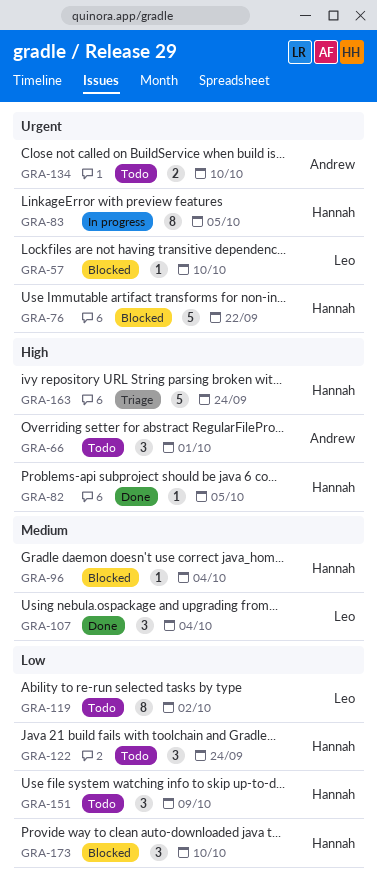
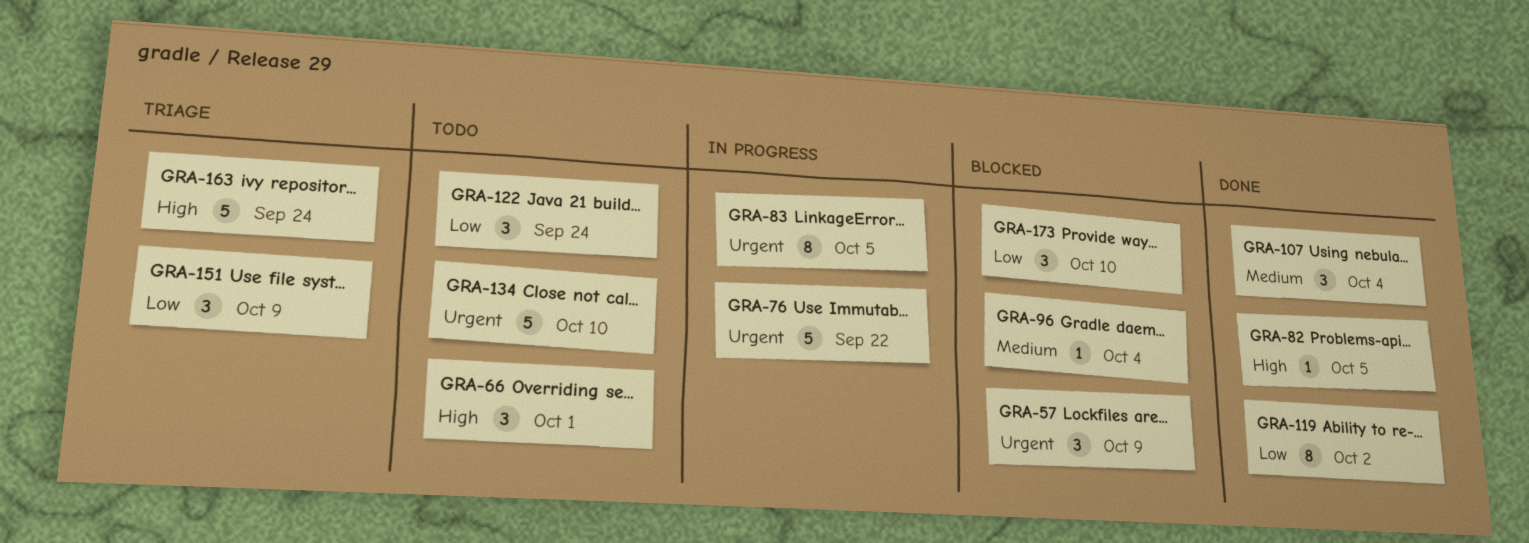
GRA-57, estimate: 1 -> 3
GRA-57, due: Oct 10 -> Oct 9
GRA-76, status: Blocked -> In progress
GRA-119, status: Todo -> Done
GRA-134, estimate: 2 -> 5
GRA-151, status: Todo -> Triage

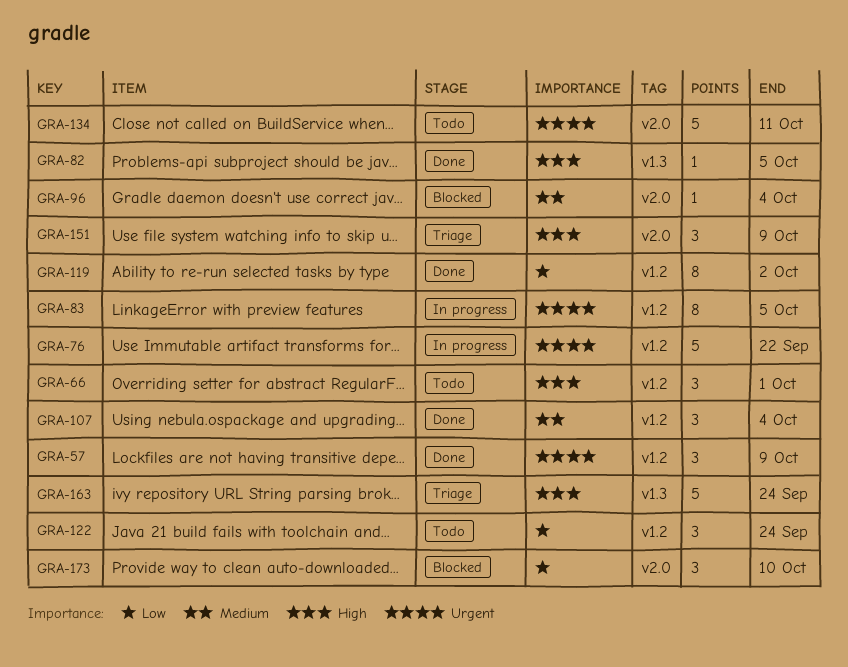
GRA-57, status: Blocked -> Done
GRA-134, due: Oct 10 -> Oct 11
GRA-151, priority: Low -> High

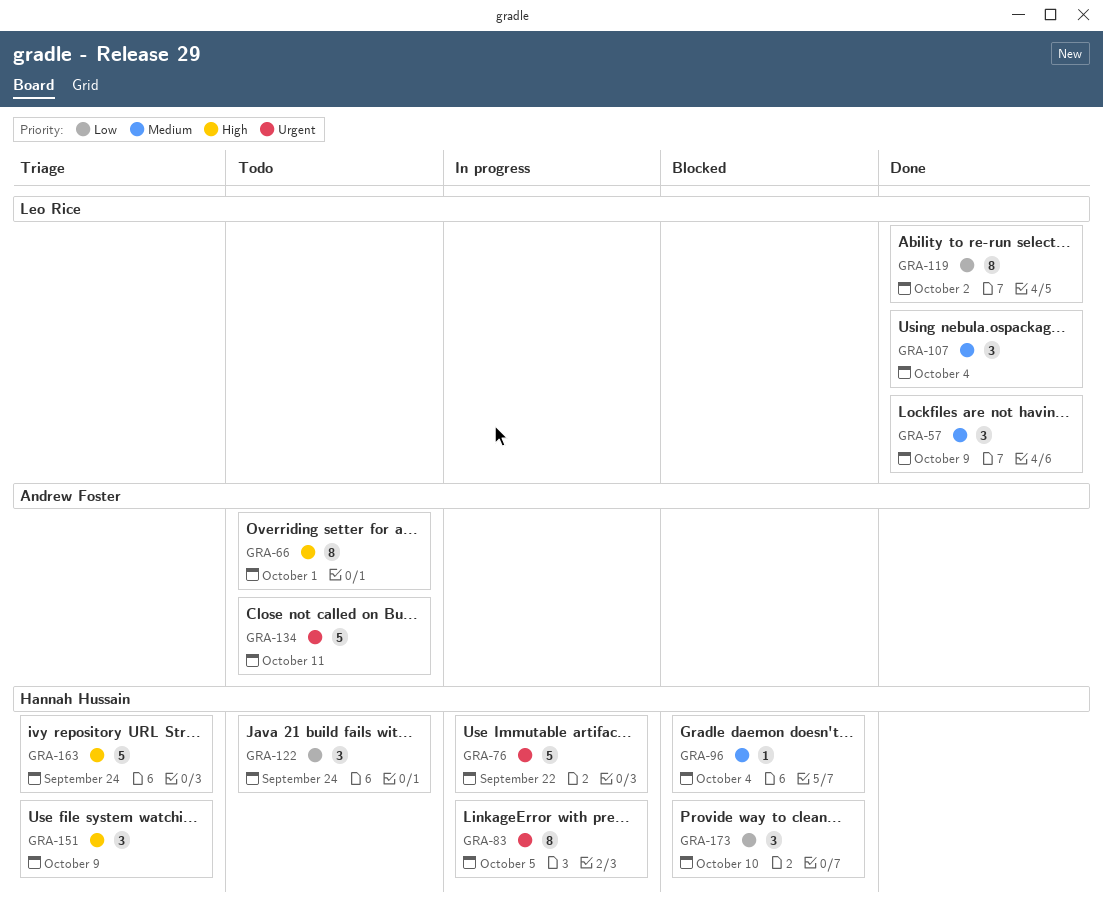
GRA-57, priority: Urgent -> Medium
GRA-66, estimate: 3 -> 8
GRA-82: present -> none

